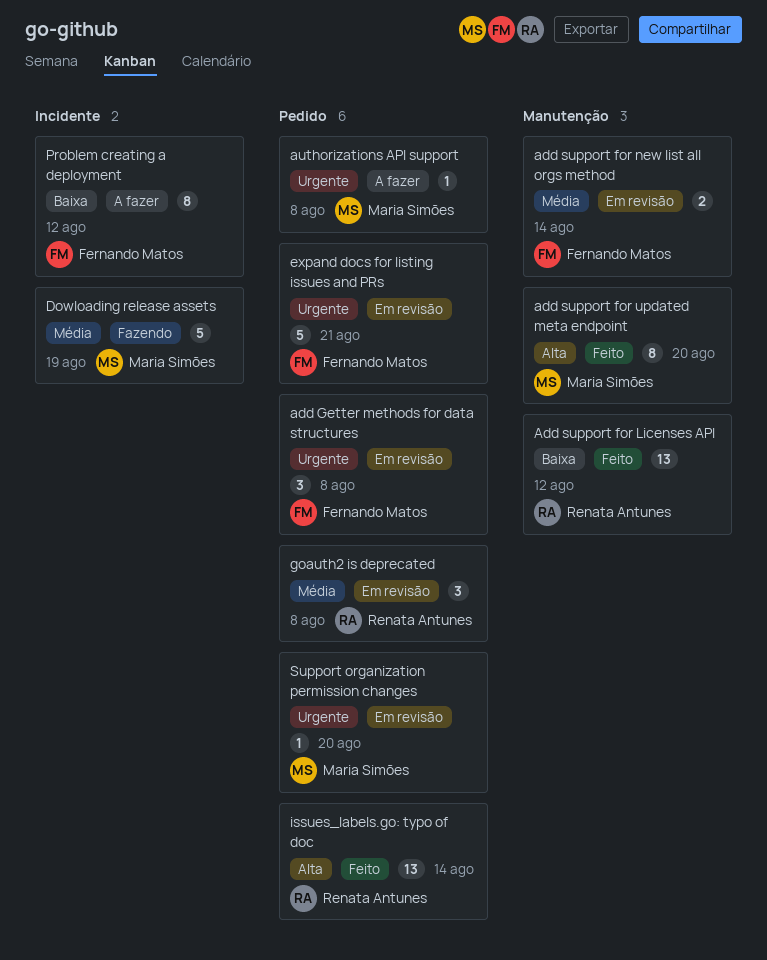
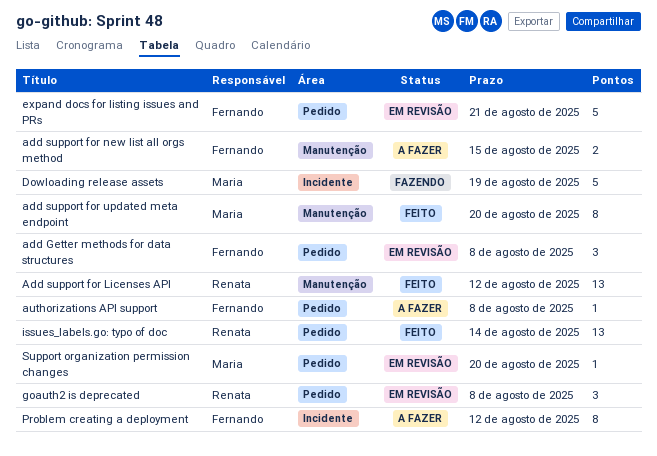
add support for new list all orgs method, status: Em revisão -> A fazer
add support for new list all orgs method, due: Aug 14 -> Aug 15
authorizations API support, owner: Maria Simões -> Fernando Matos

